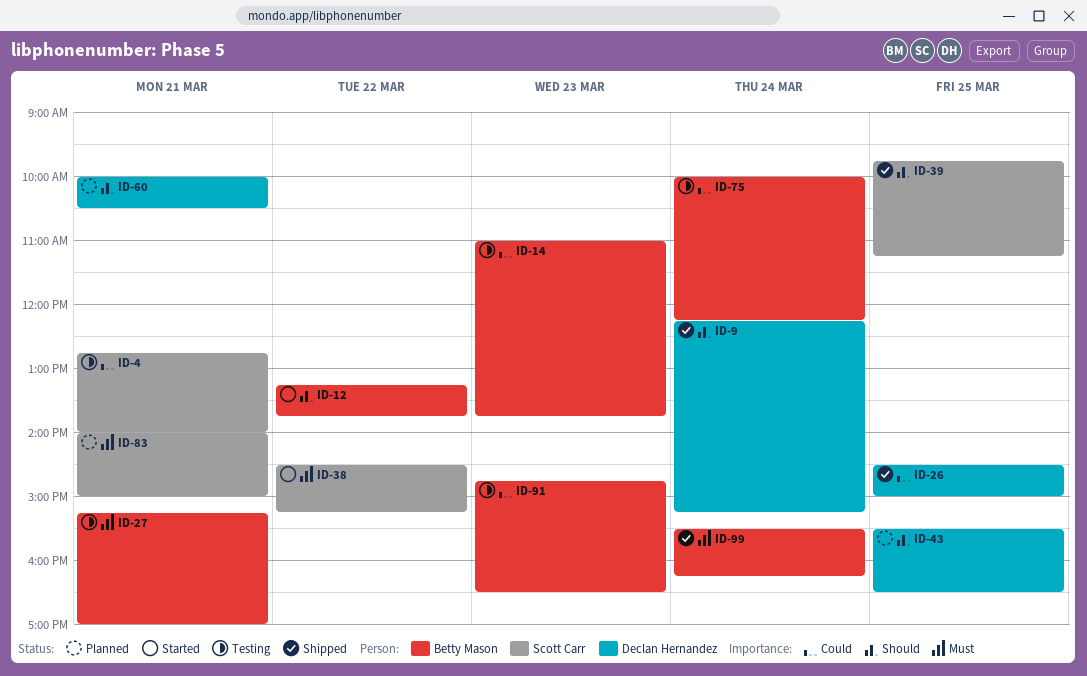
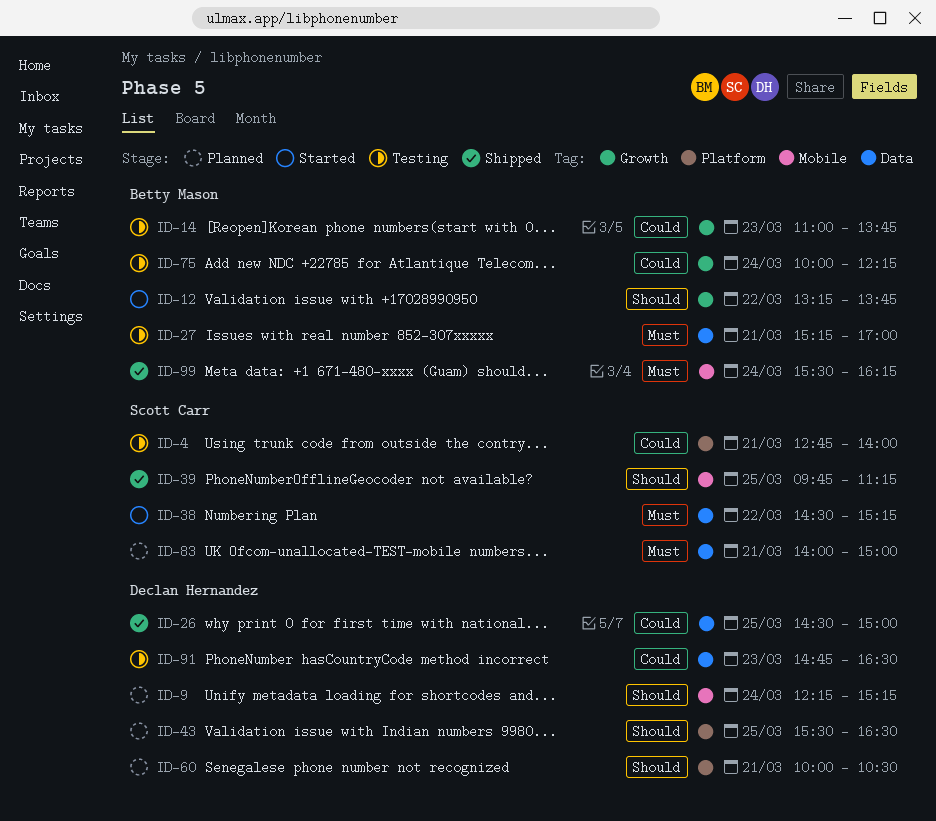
ID-9, status: Shipped -> Planned
ID-91, owner: Betty Mason -> Declan Hernandez

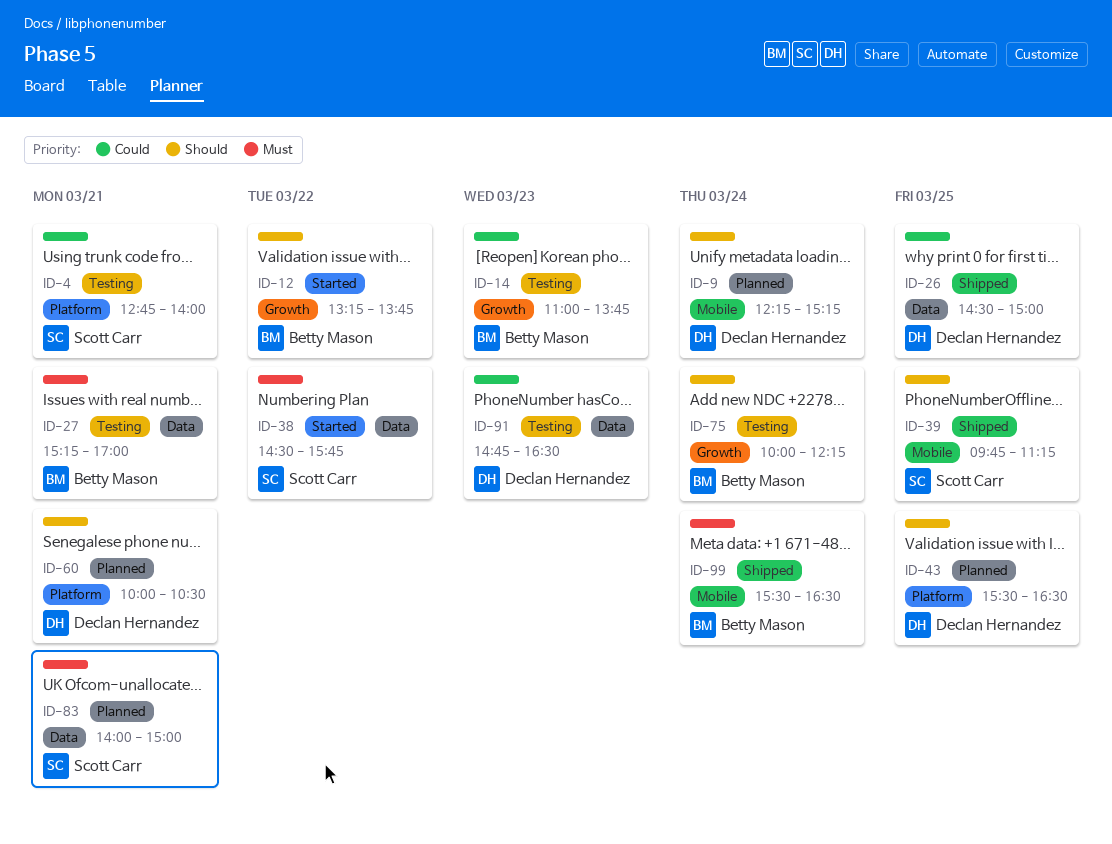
ID-38, ends: 15:15 -> 15:45
ID-75, priority: Could -> Should
ID-99, ends: 16:15 -> 16:30

